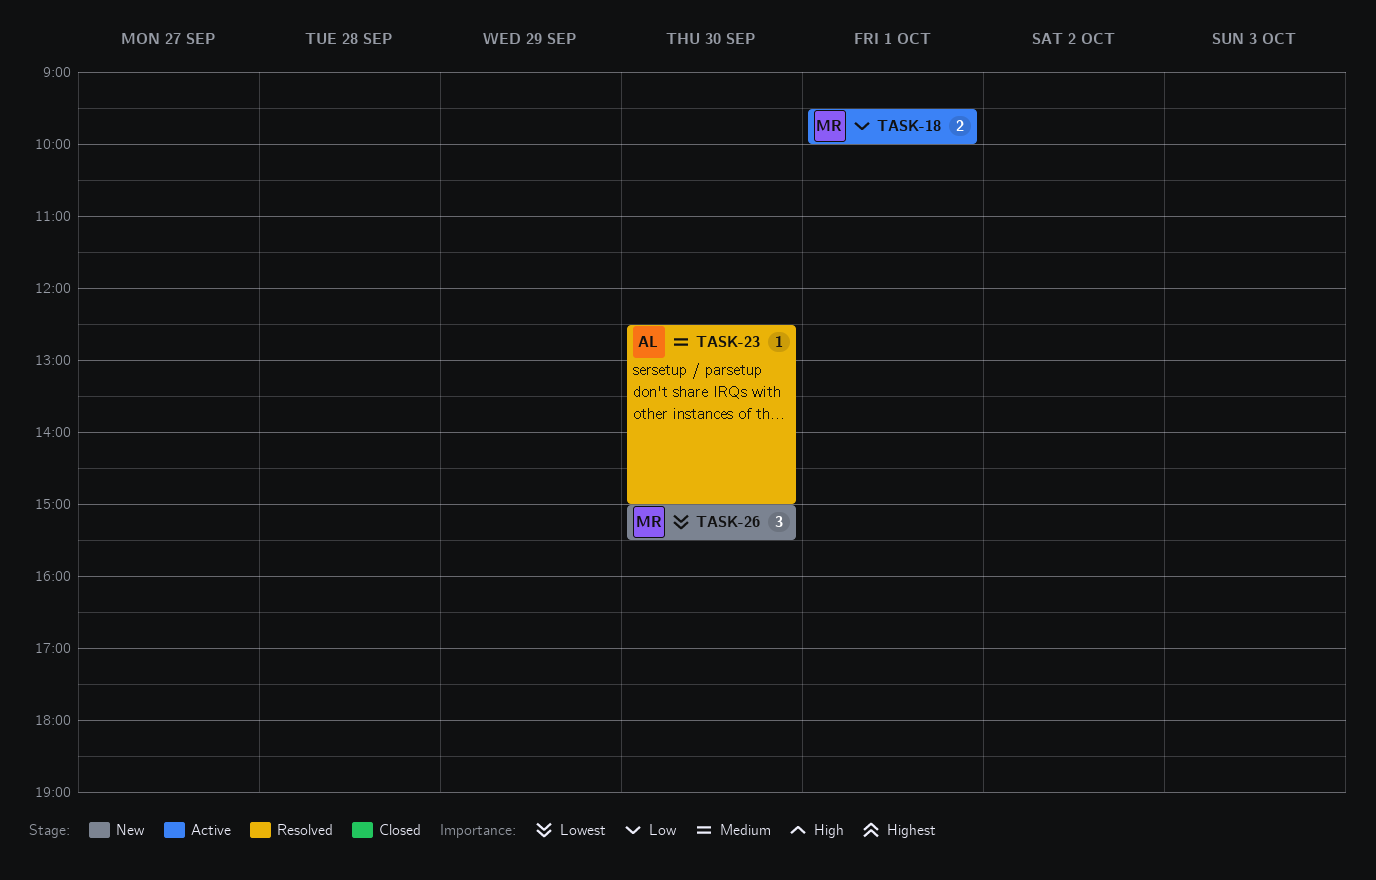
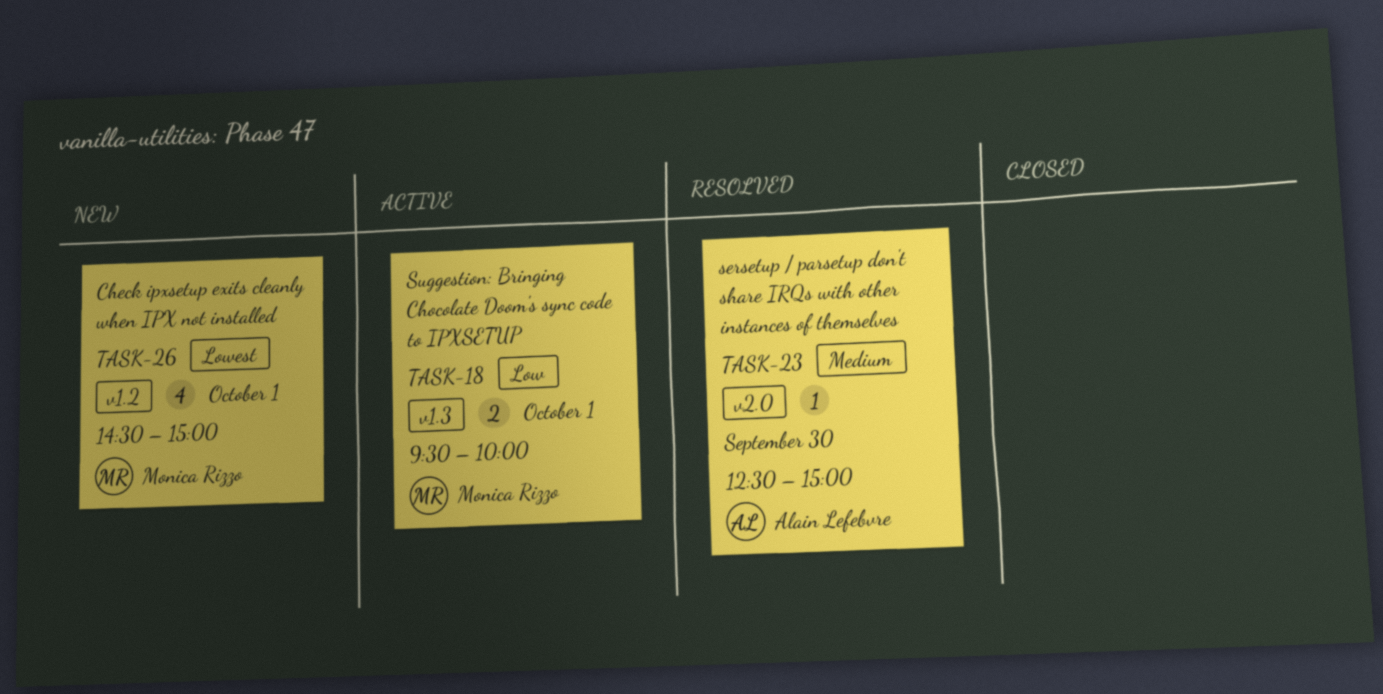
TASK-26, estimate: 3 -> 4
TASK-26, day: Sep 30 -> Oct 1
TASK-26, begins: 15:00 -> 14:30
TASK-26, ends: 15:30 -> 15:00

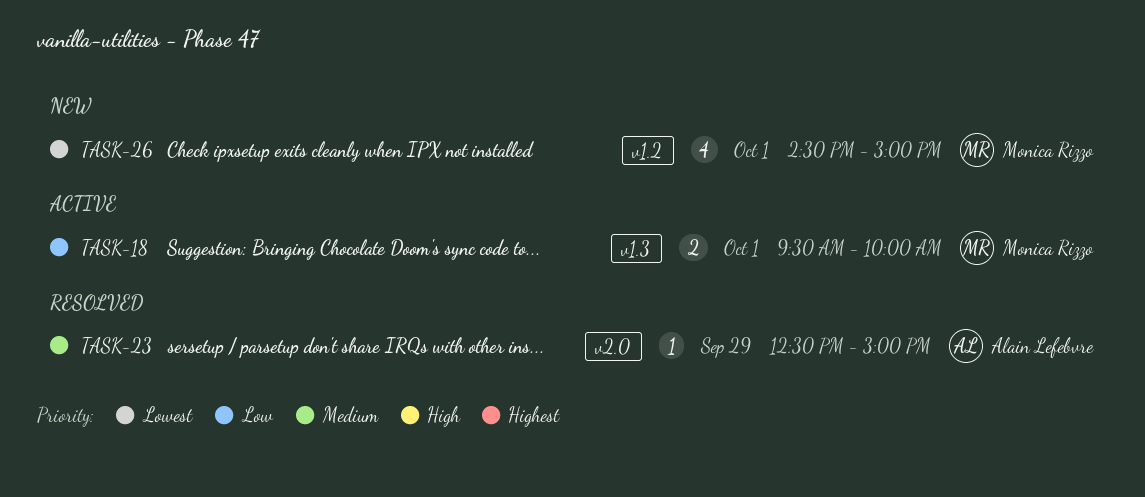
TASK-23, day: Sep 30 -> Sep 29

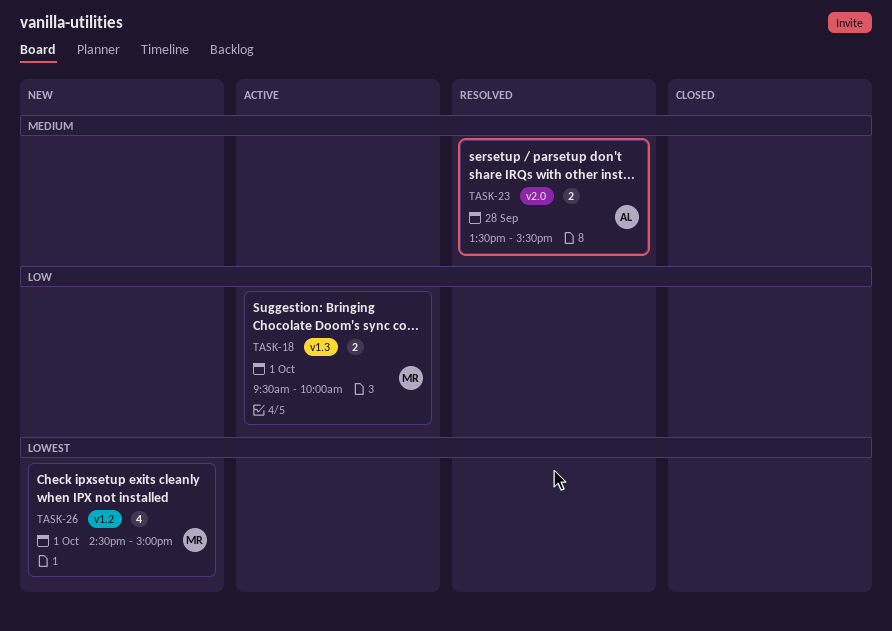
TASK-23, estimate: 1 -> 2
TASK-23, day: Sep 29 -> Sep 28
TASK-23, begins: 12:30 -> 13:30
TASK-23, ends: 15:00 -> 15:30

